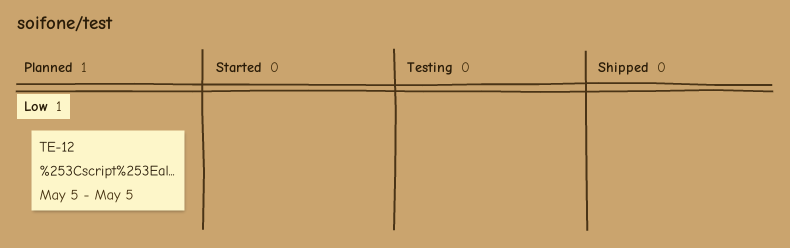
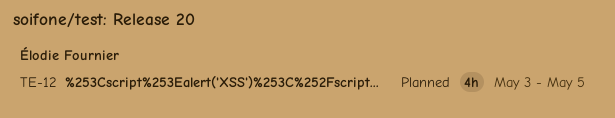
TE-12, start: May 5 -> May 3

